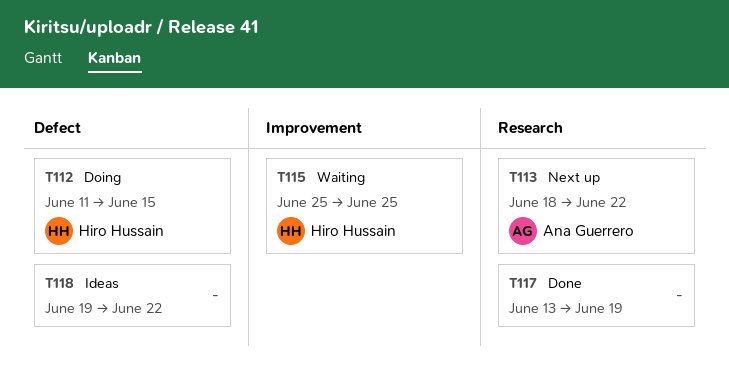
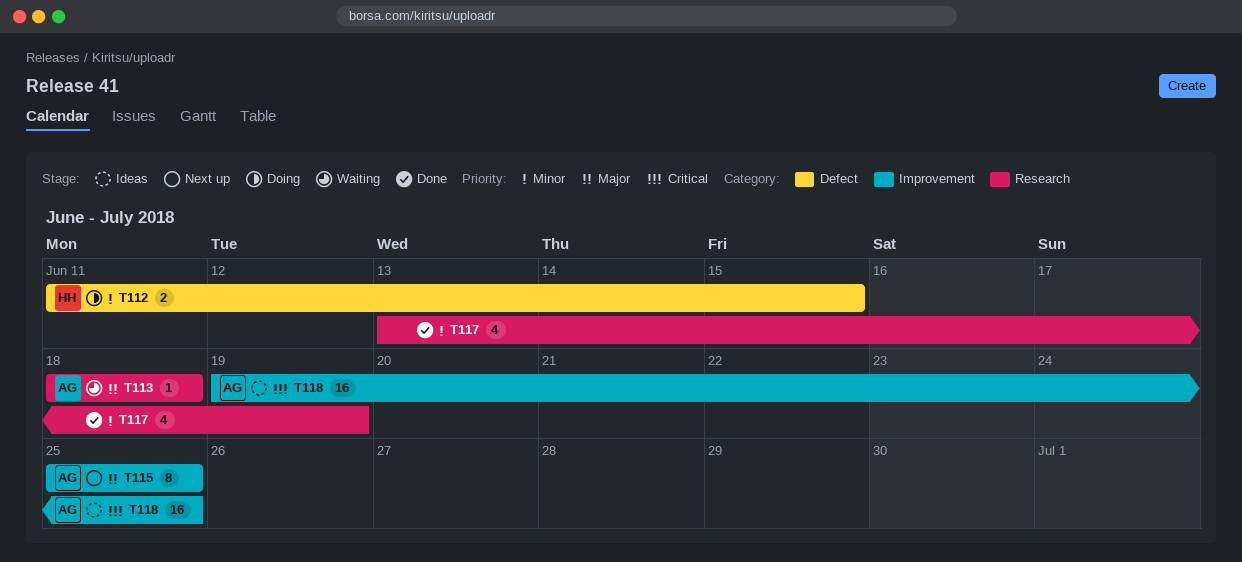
T113, status: Next up -> Waiting
T113, due: Jun 22 -> Jun 18
T115, status: Waiting -> Next up
T115, owner: Hiro Hussain -> Ana Guerrero
T118, owner: none -> Ana Guerrero
T118, label: Defect -> Improvement
T118, due: Jun 22 -> Jun 25

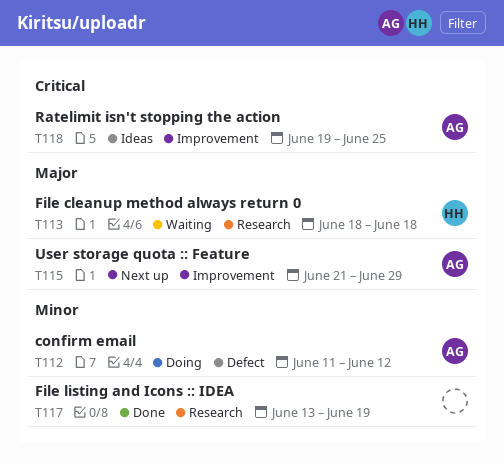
T112, owner: HH -> AG
T112, due: Jun 15 -> Jun 12
T113, owner: AG -> HH
T115, start: Jun 25 -> Jun 21
T115, due: Jun 25 -> Jun 29

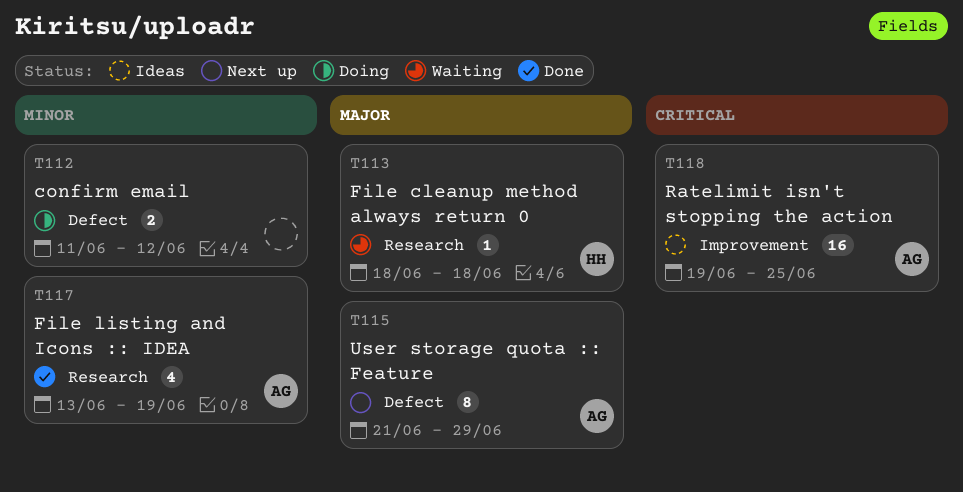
T112, owner: AG -> none
T115, label: Improvement -> Defect
T117, owner: none -> AG

